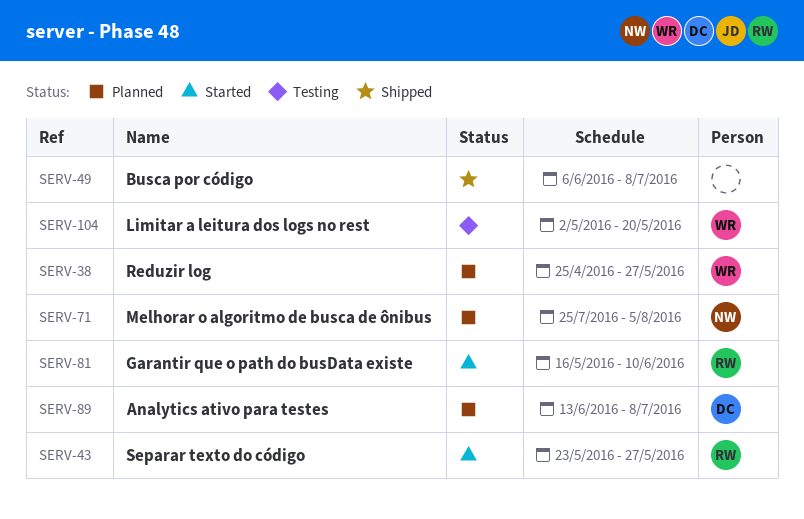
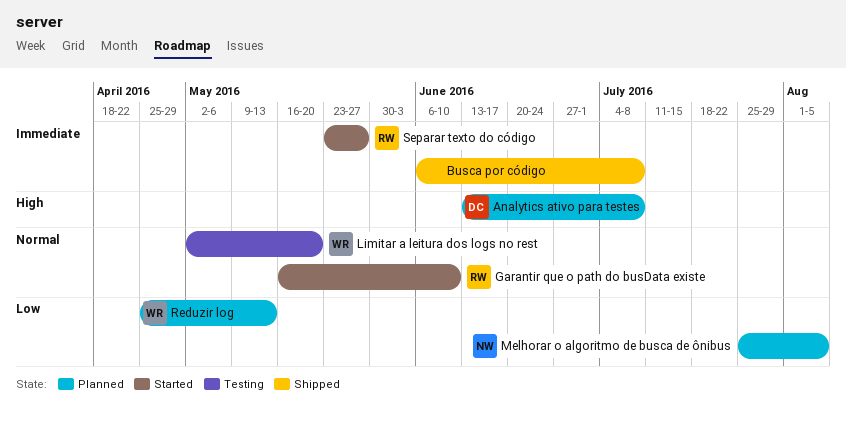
Reduzir log, due: May 27 -> May 13

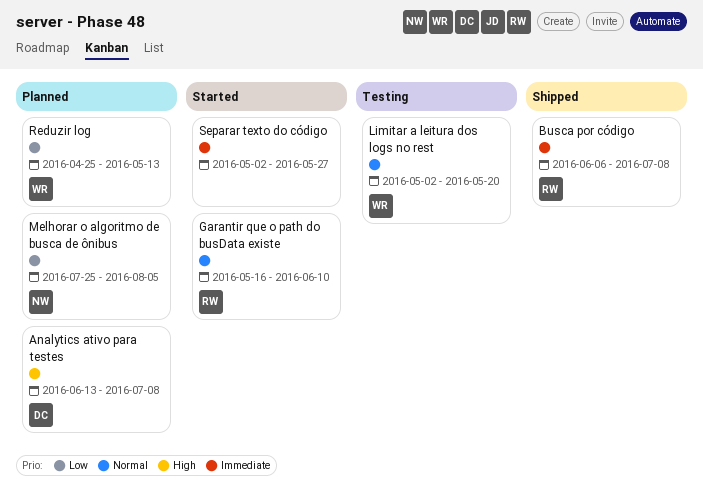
Busca por código, owner: none -> RW
Separar texto do código, owner: RW -> none
Separar texto do código, start: May 23 -> May 2

